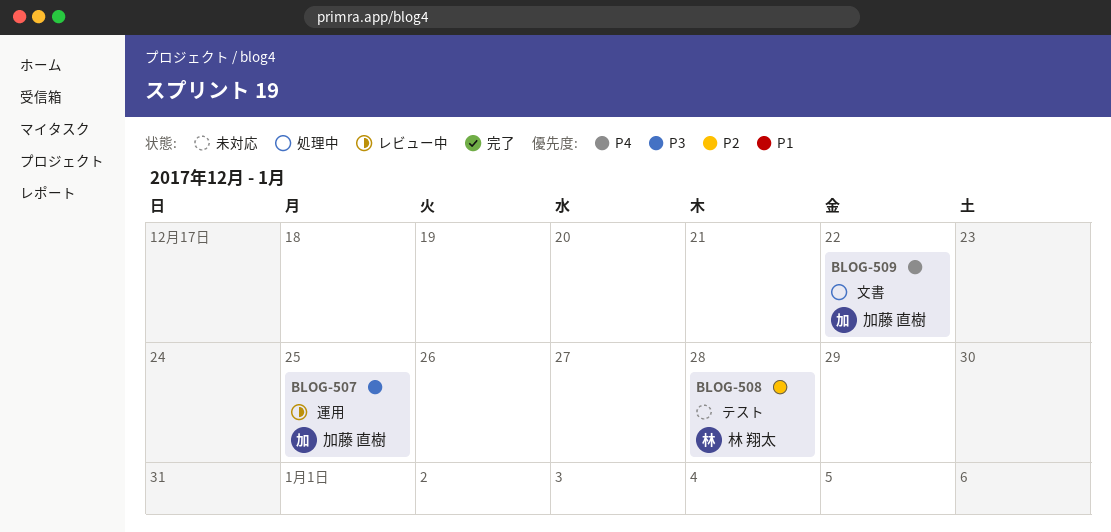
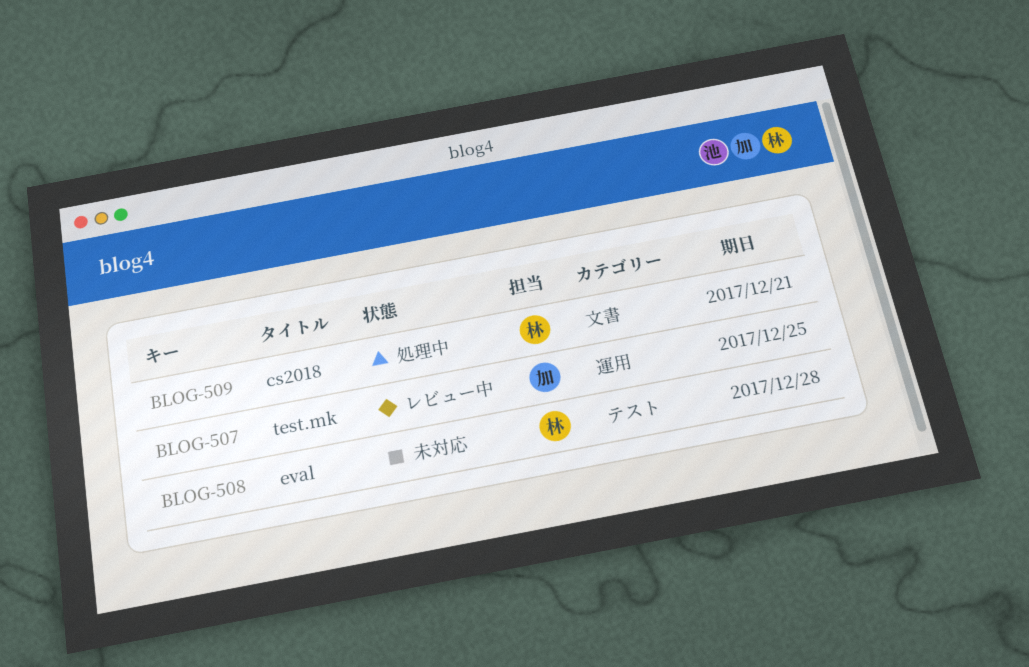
BLOG-509, owner: 加藤 直樹 -> 林 翔太
BLOG-509, due: Dec 22 -> Dec 21

